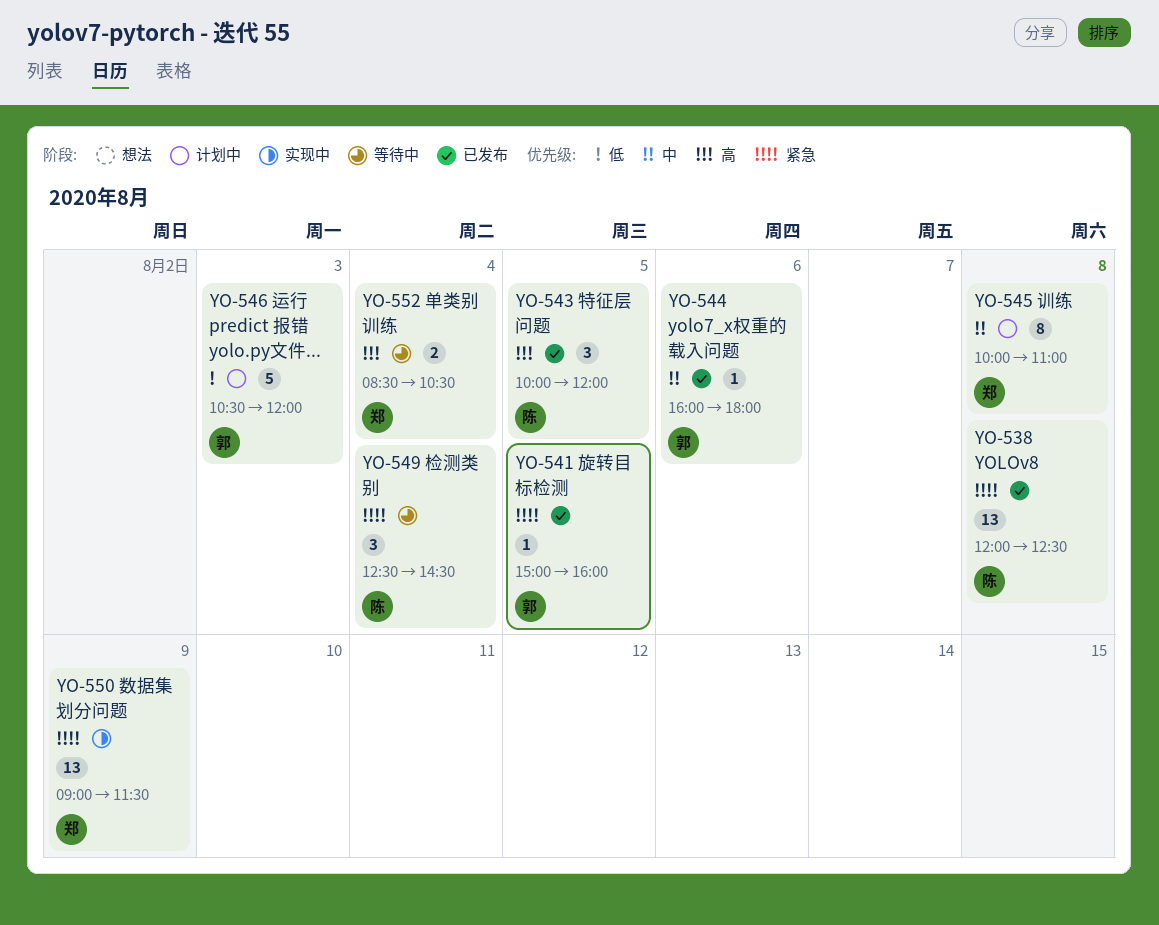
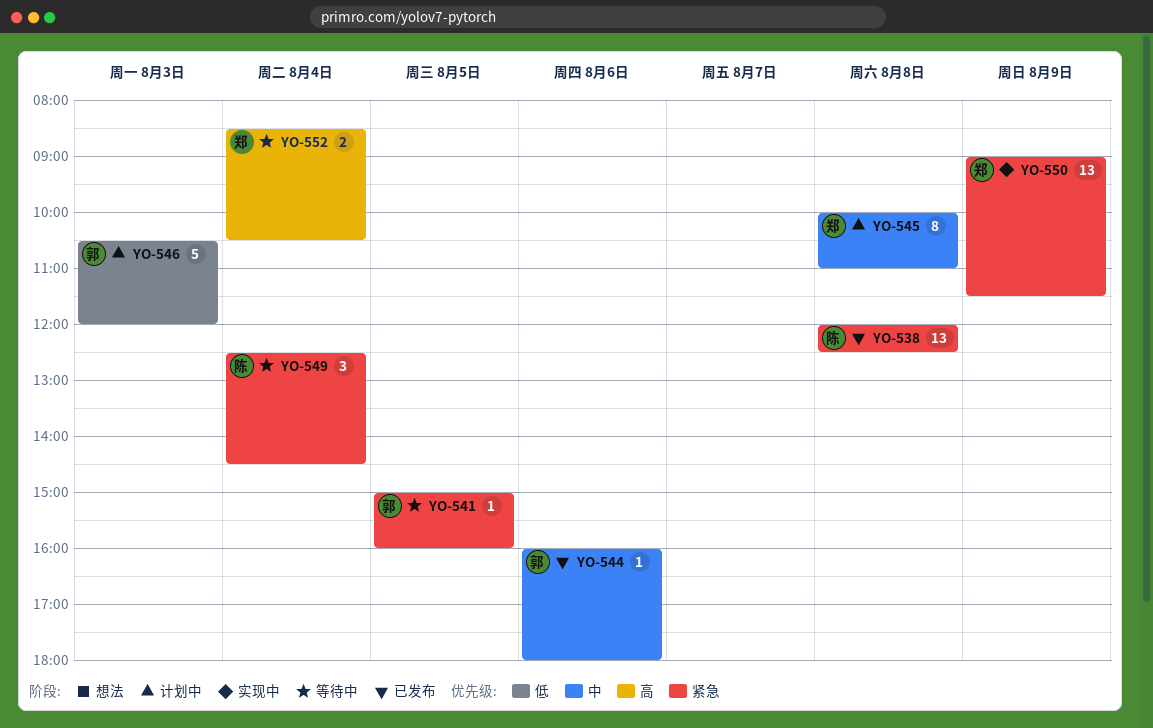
YO-541, status: 已发布 -> 等待中
YO-543: present -> none

